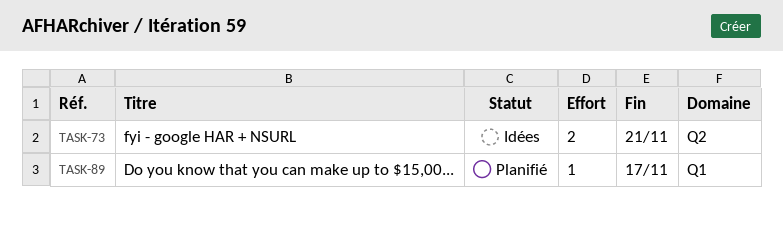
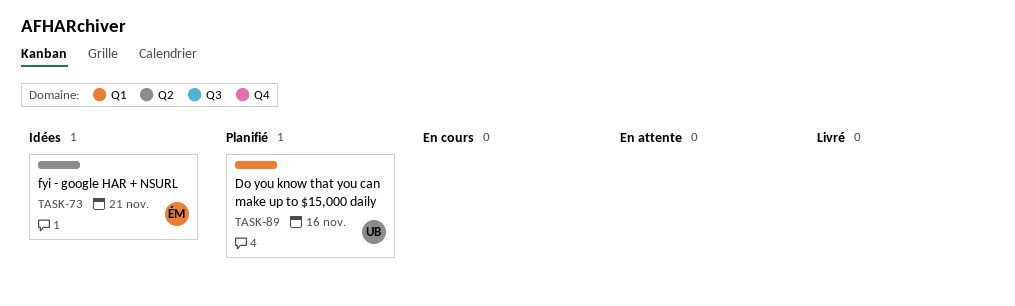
TASK-89, due: Nov 17 -> Nov 16

